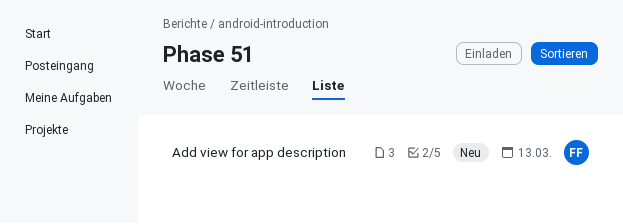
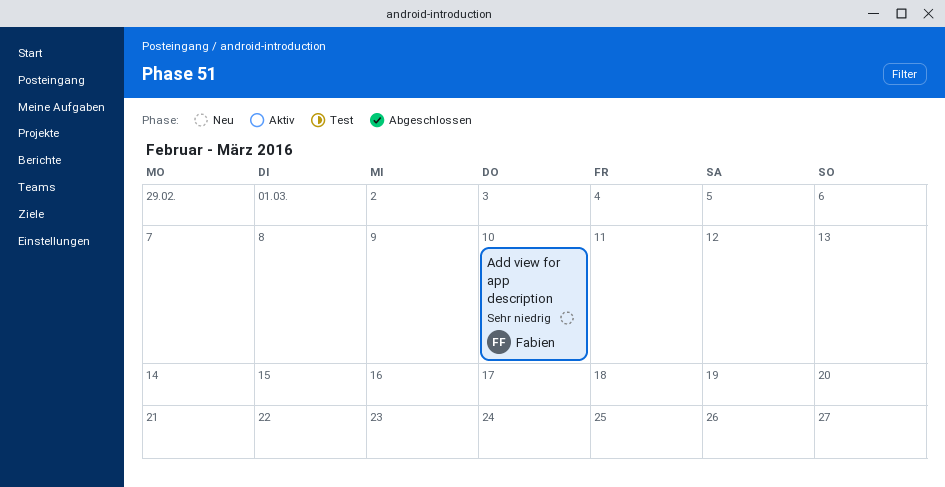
Add view for app description, due: Mar 13 -> Mar 10

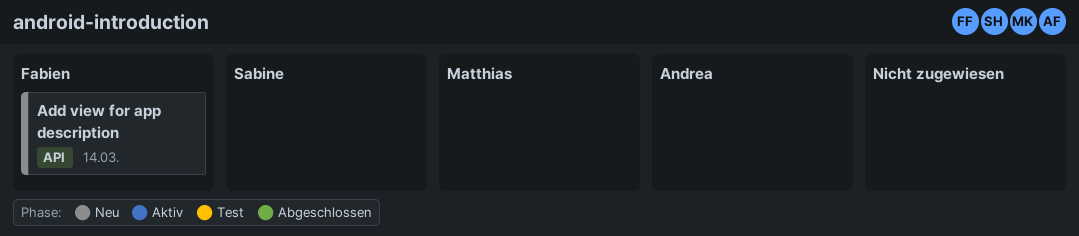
Add view for app description, due: Mar 10 -> Mar 14

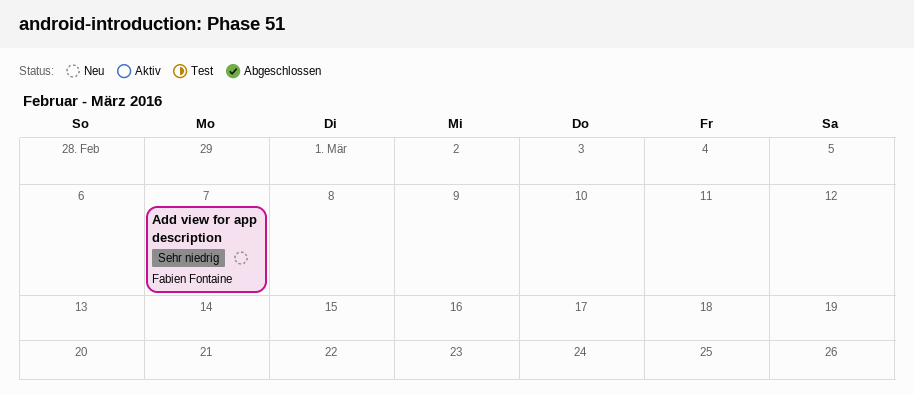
Add view for app description, due: Mar 14 -> Mar 7

